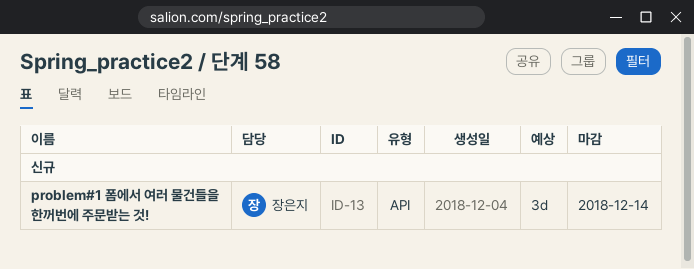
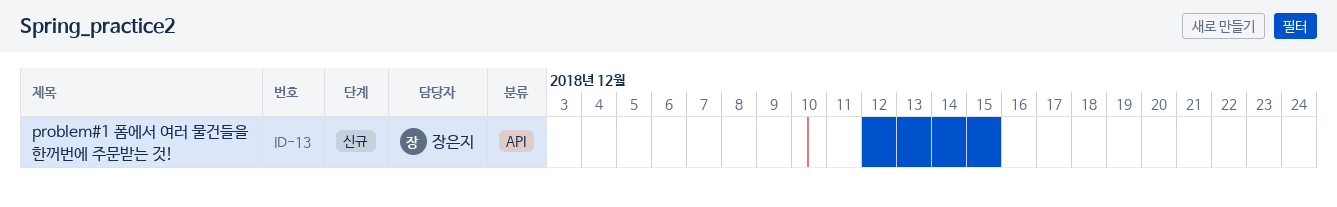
ID-13, due: Dec 14 -> Dec 15

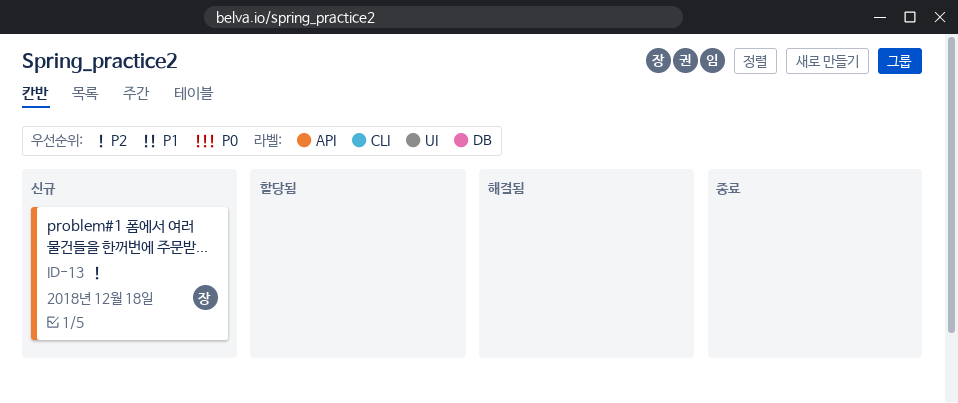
ID-13, due: Dec 15 -> Dec 18

